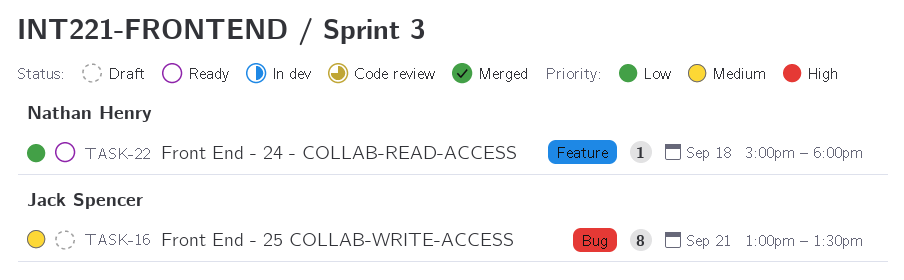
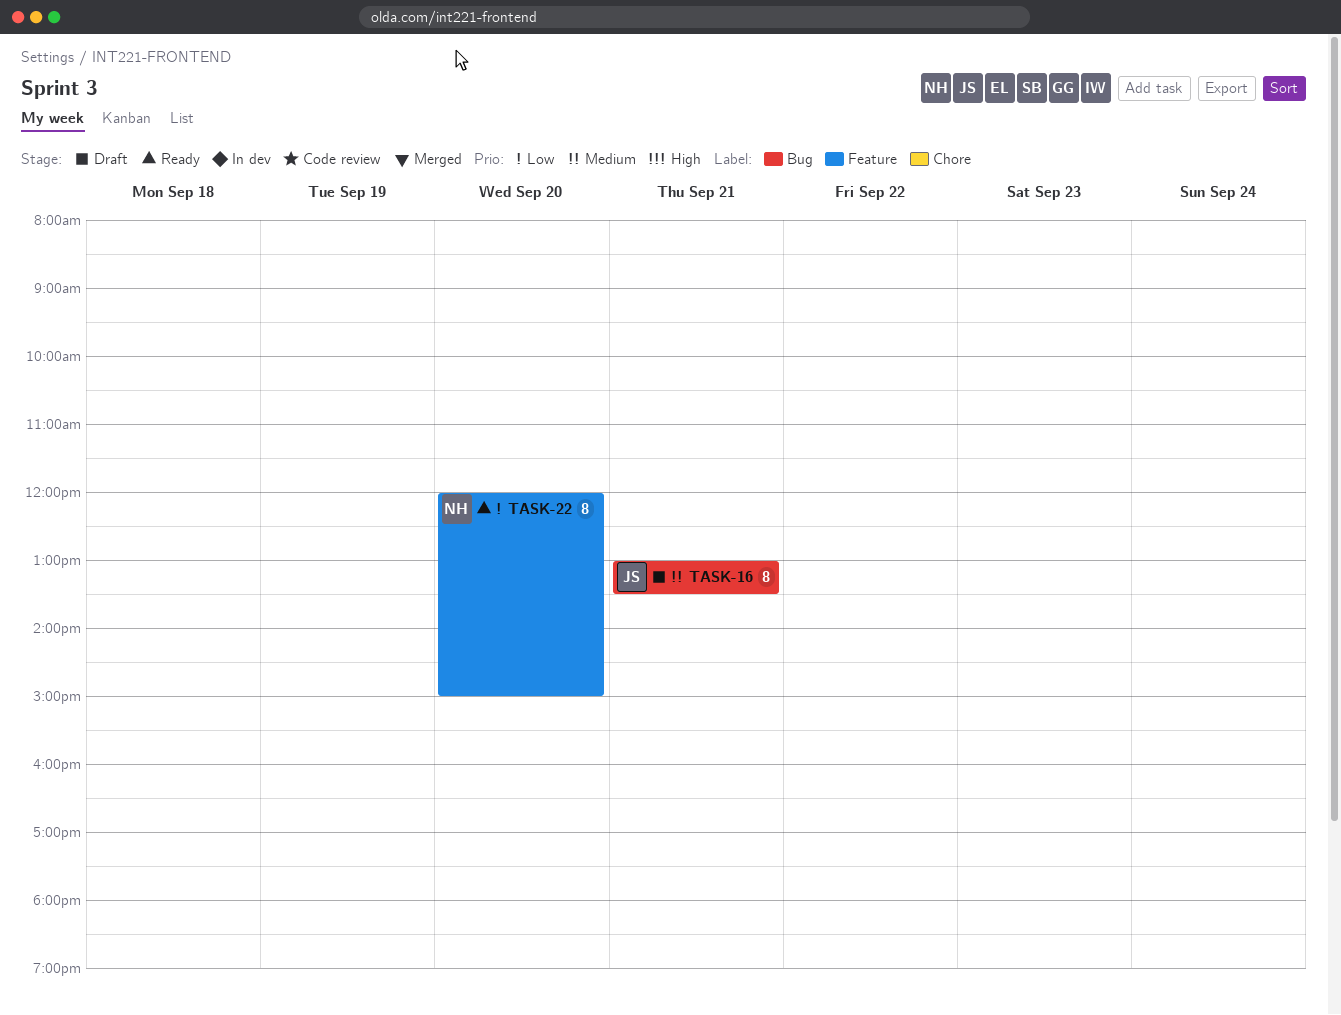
TASK-22, estimate: 1 -> 8
TASK-22, day: Sep 18 -> Sep 20
TASK-22, begins: 15:00 -> 12:00
TASK-22, ends: 18:00 -> 15:00

